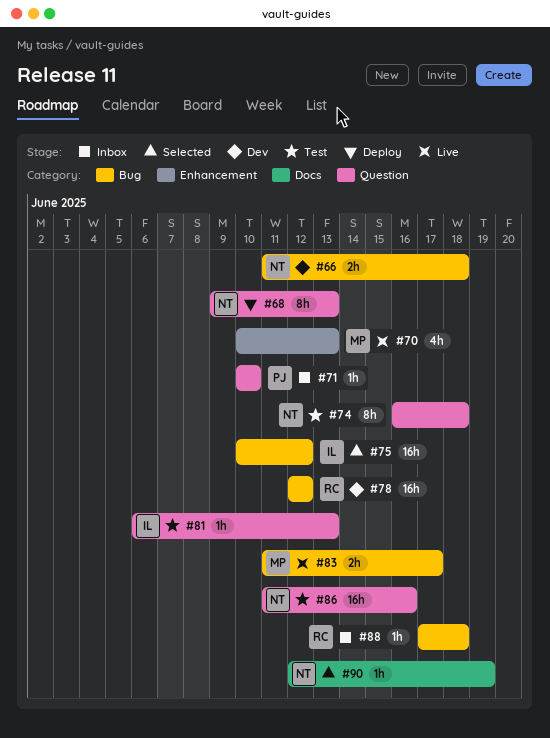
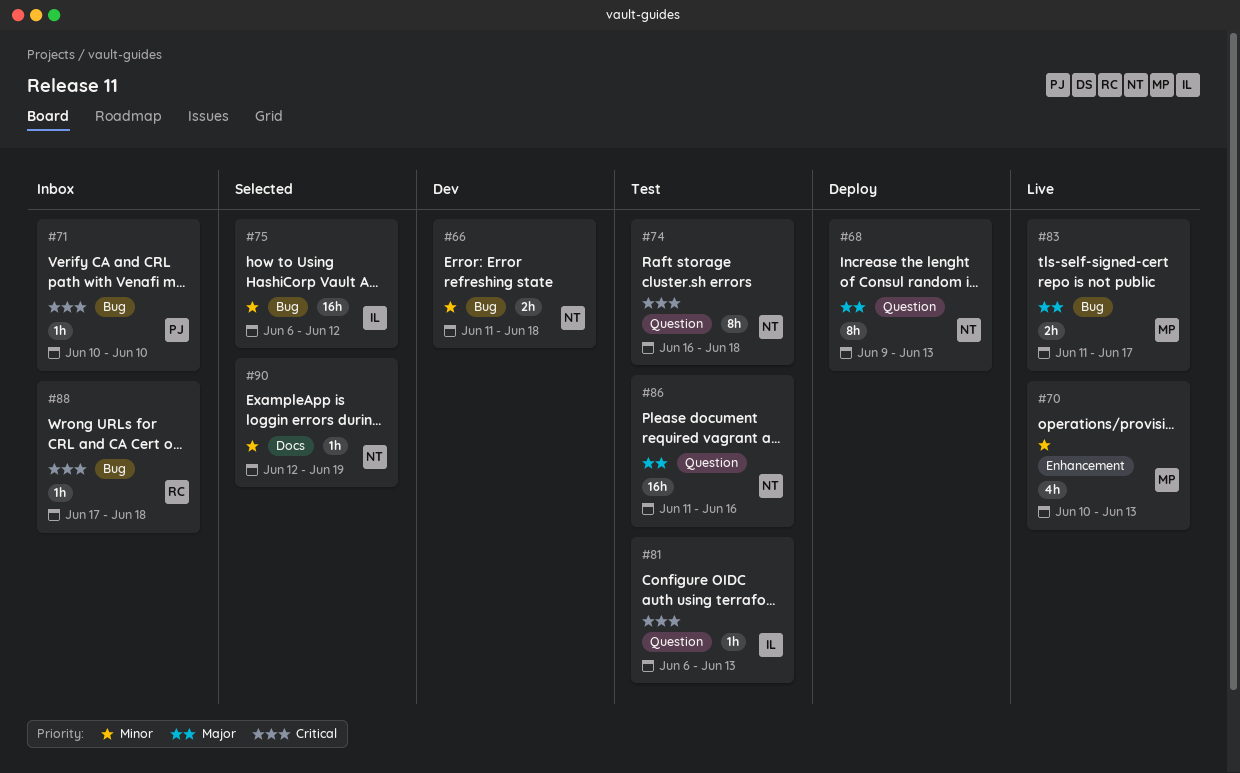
#71, label: Question -> Bug
#75, start: Jun 10 -> Jun 6
#78: present -> none

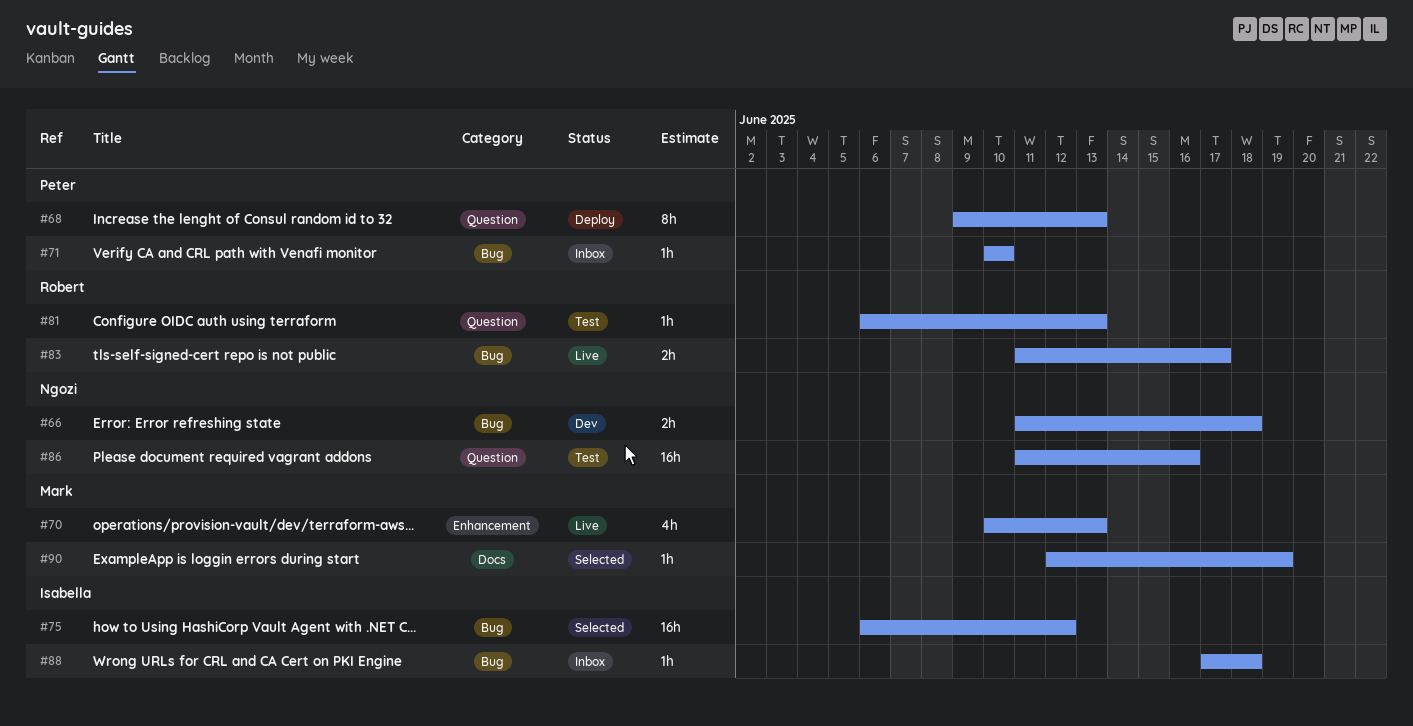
#68, owner: Ngozi -> Peter
#74: present -> none
#81, owner: Isabella -> Robert
#83, owner: Mark -> Robert
#88, owner: Robert -> Isabella
#90, owner: Ngozi -> Mark

